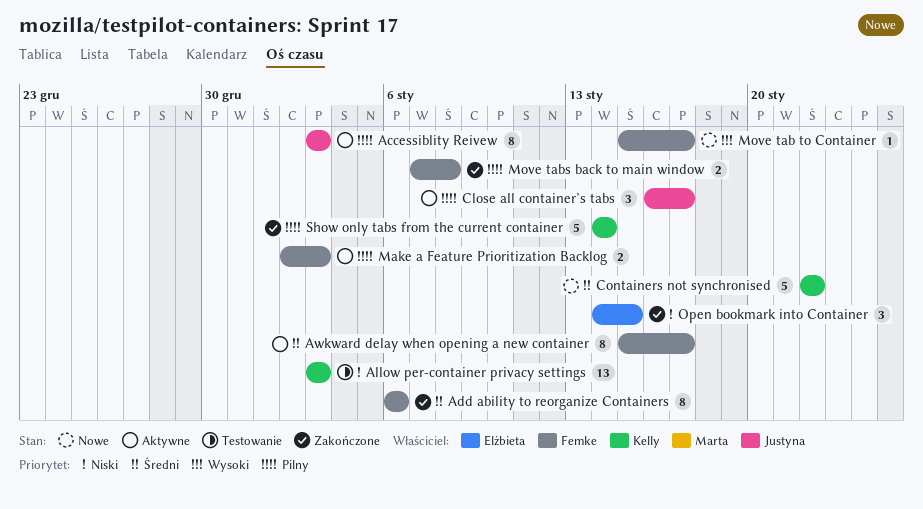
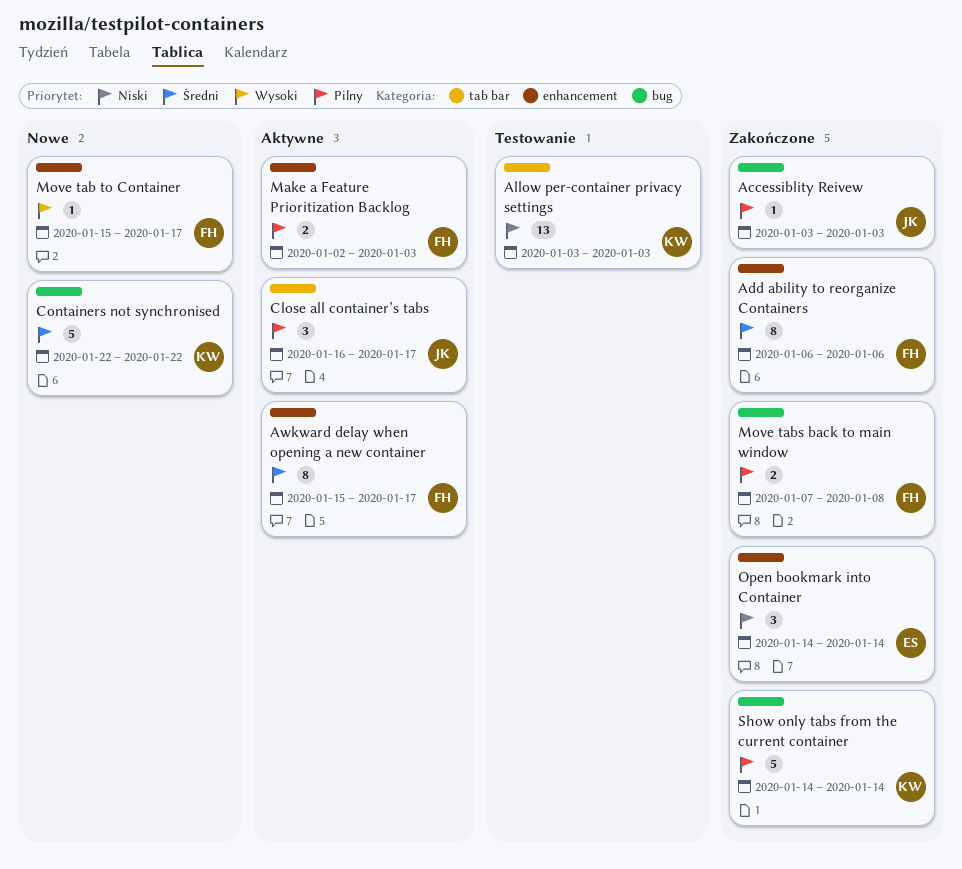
Accessiblity Reivew, status: Aktywne -> Zakończone
Accessiblity Reivew, estimate: 8 -> 1
Open bookmark into Container, due: Jan 15 -> Jan 14

